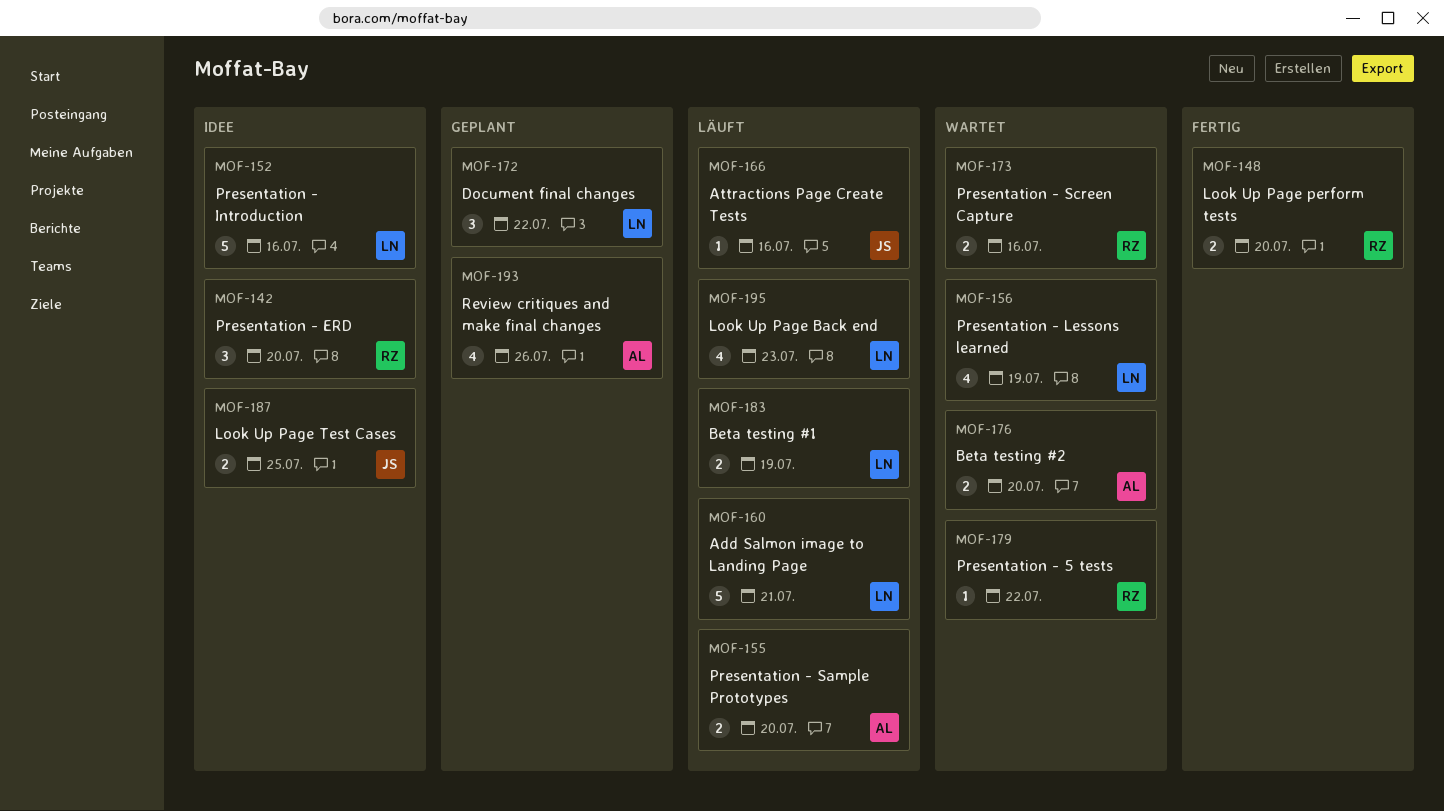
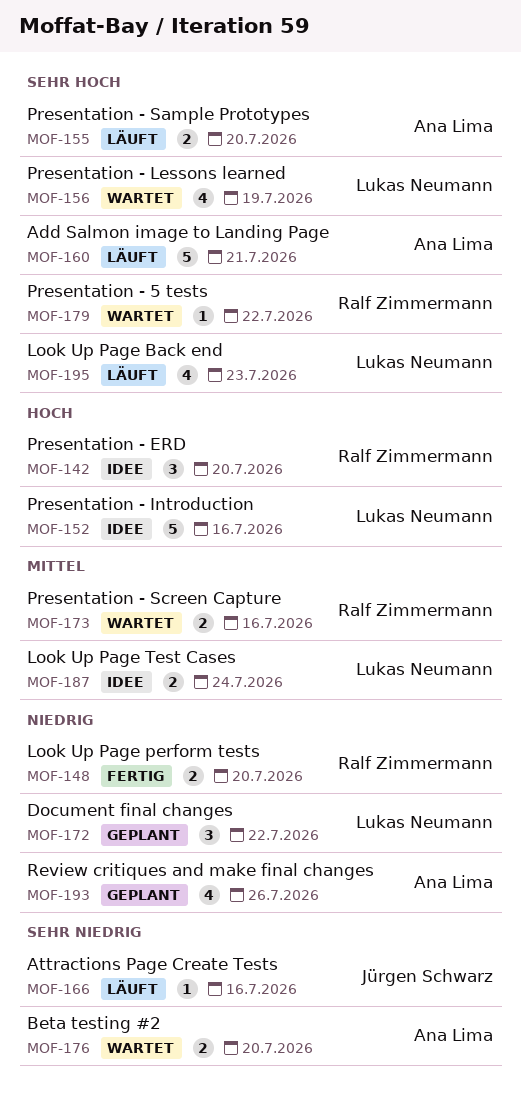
MOF-160, owner: Lukas Neumann -> Ana Lima
MOF-183: present -> none
MOF-187, owner: Jürgen Schwarz -> Lukas Neumann
MOF-187, due: Jul 25 -> Jul 24

